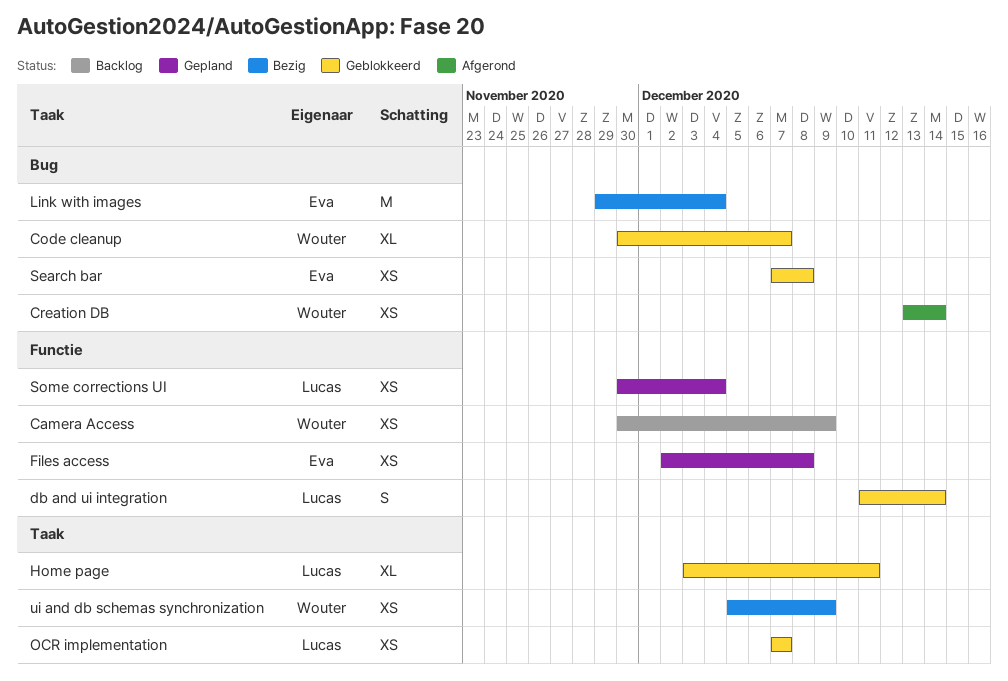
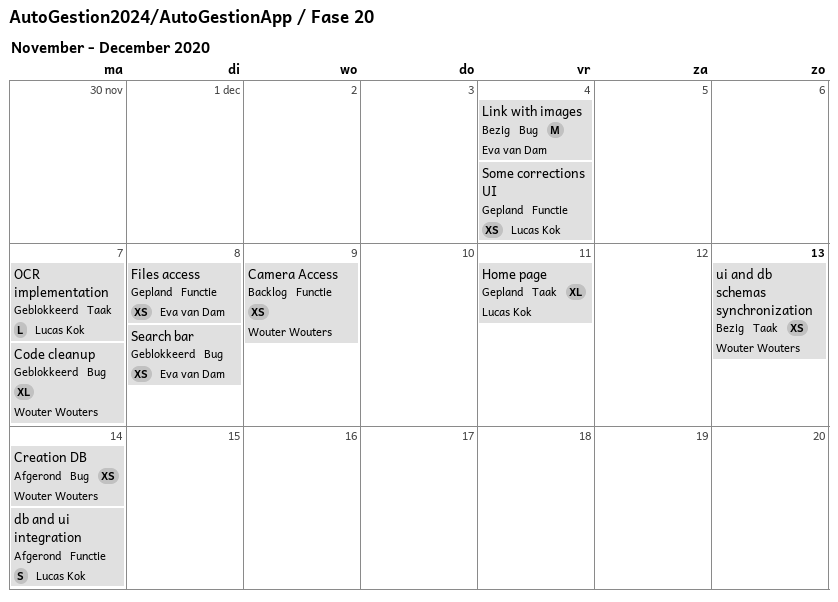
db and ui integration, status: Geblokkeerd -> Afgerond
Home page, status: Geblokkeerd -> Gepland
OCR implementation, estimate: XS -> L
ui and db schemas synchronization, due: Dec 9 -> Dec 13

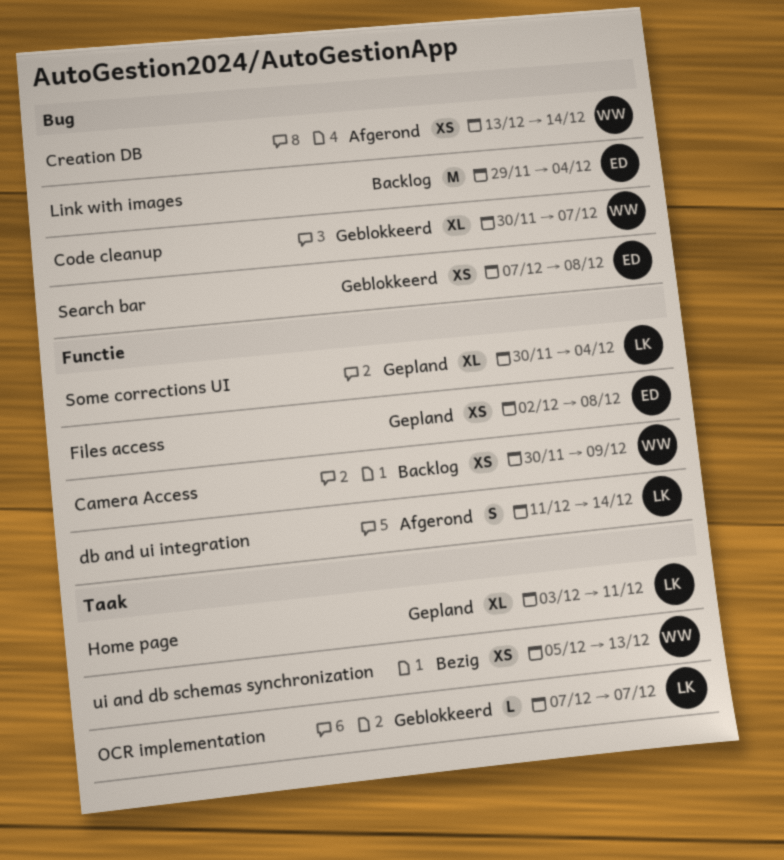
Link with images, status: Bezig -> Backlog
Some corrections UI, estimate: XS -> XL

